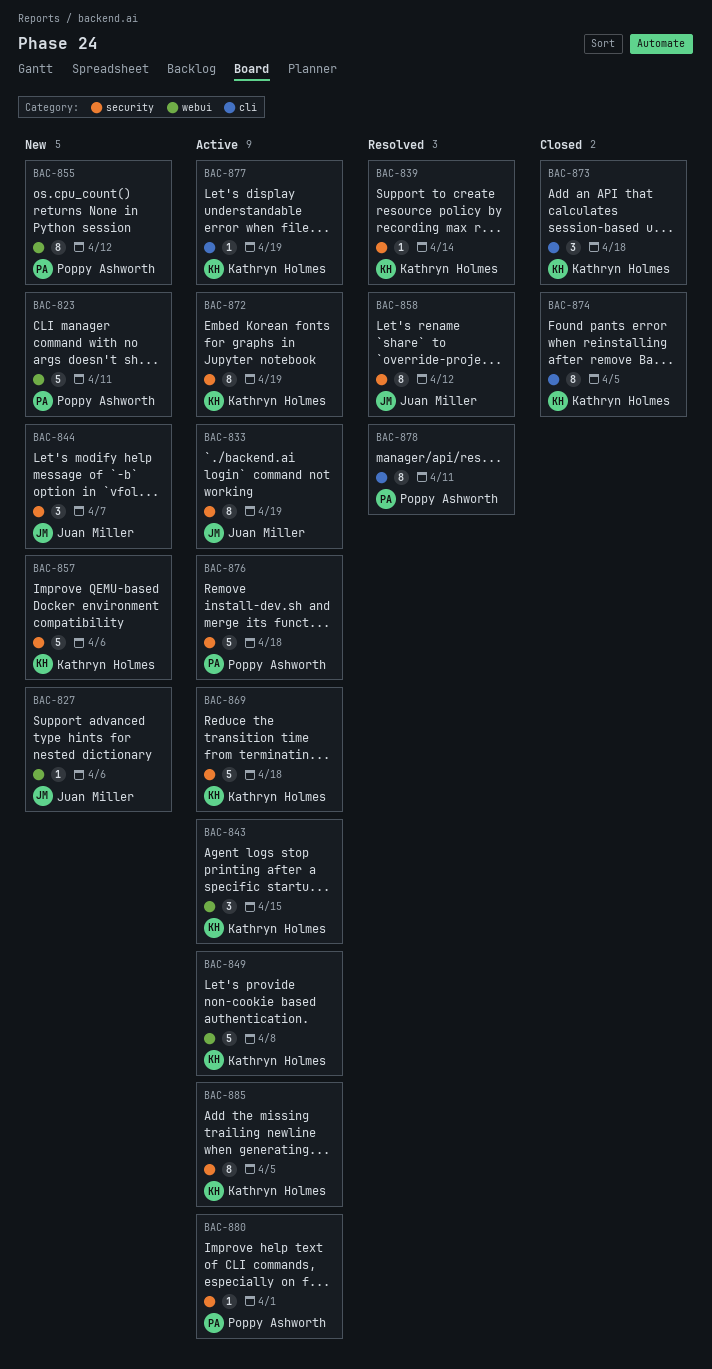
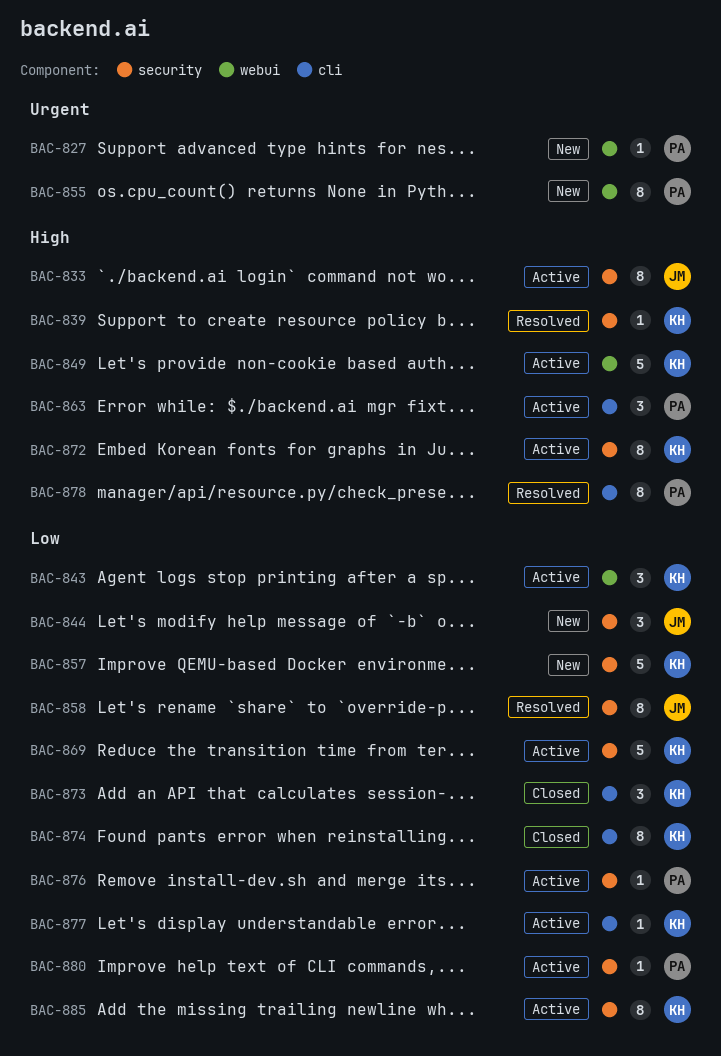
BAC-823: present -> none
BAC-827, owner: Juan Miller -> Poppy Ashworth
BAC-863: none -> present
BAC-876, estimate: 5 -> 1

